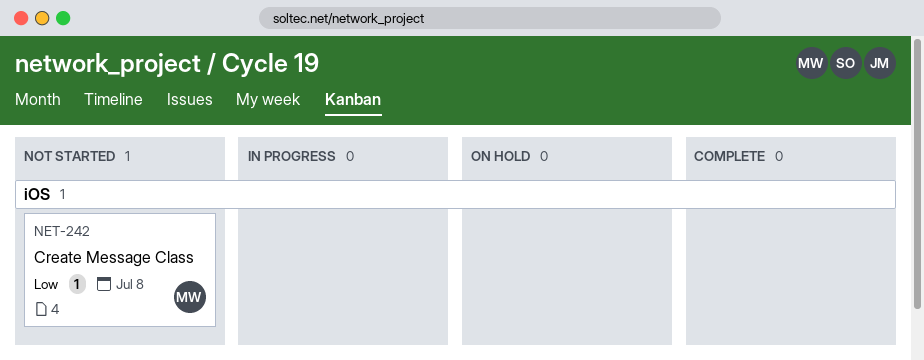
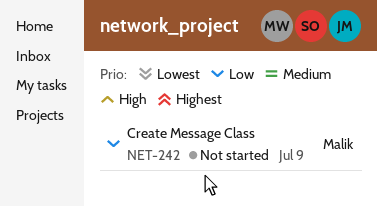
NET-242, due: Jul 8 -> Jul 9

